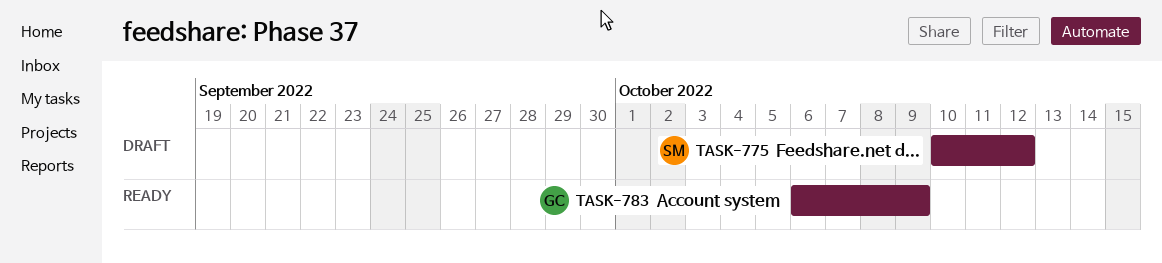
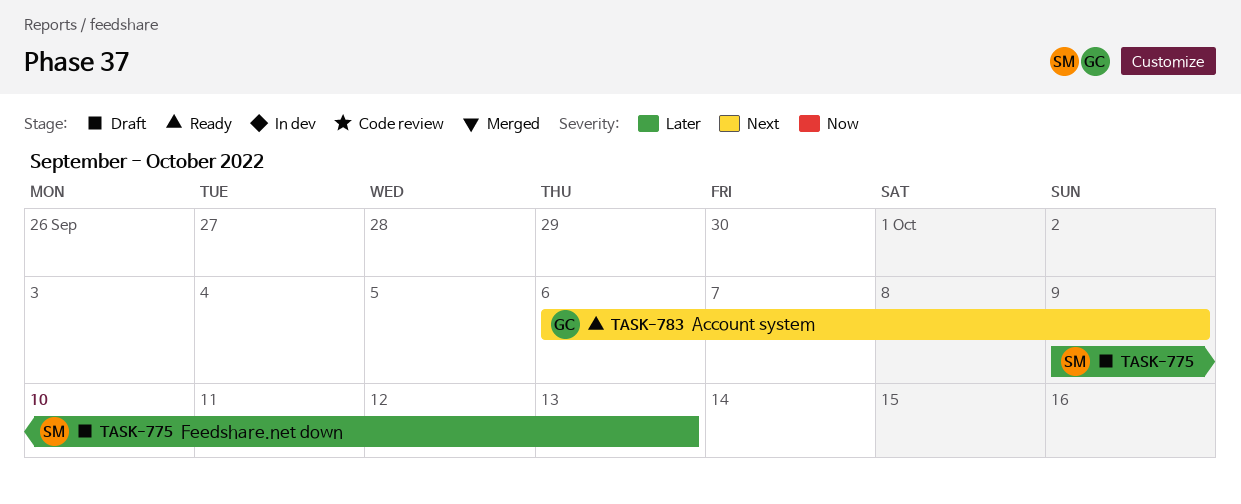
TASK-775, start: Oct 10 -> Oct 9
TASK-775, due: Oct 12 -> Oct 13

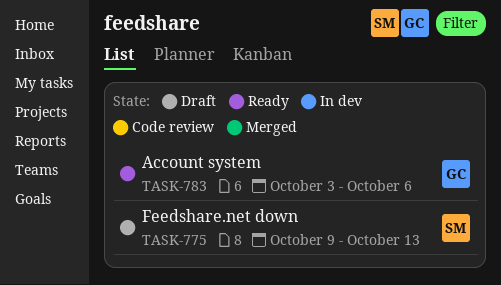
TASK-783, start: Oct 6 -> Oct 3
TASK-783, due: Oct 9 -> Oct 6

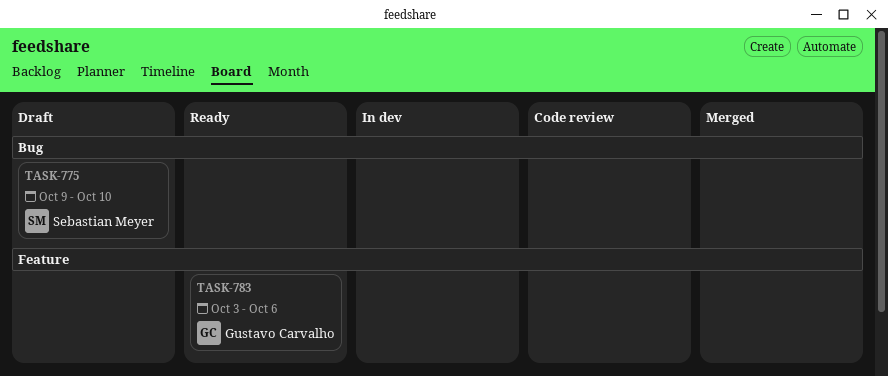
TASK-775, due: Oct 13 -> Oct 10

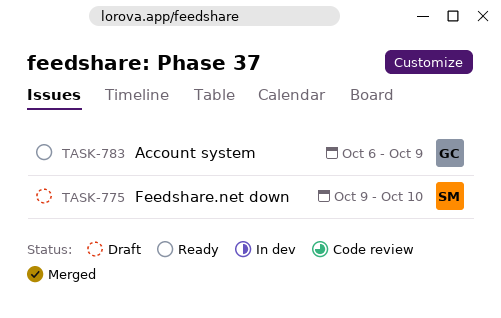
TASK-783, start: Oct 3 -> Oct 6
TASK-783, due: Oct 6 -> Oct 9

